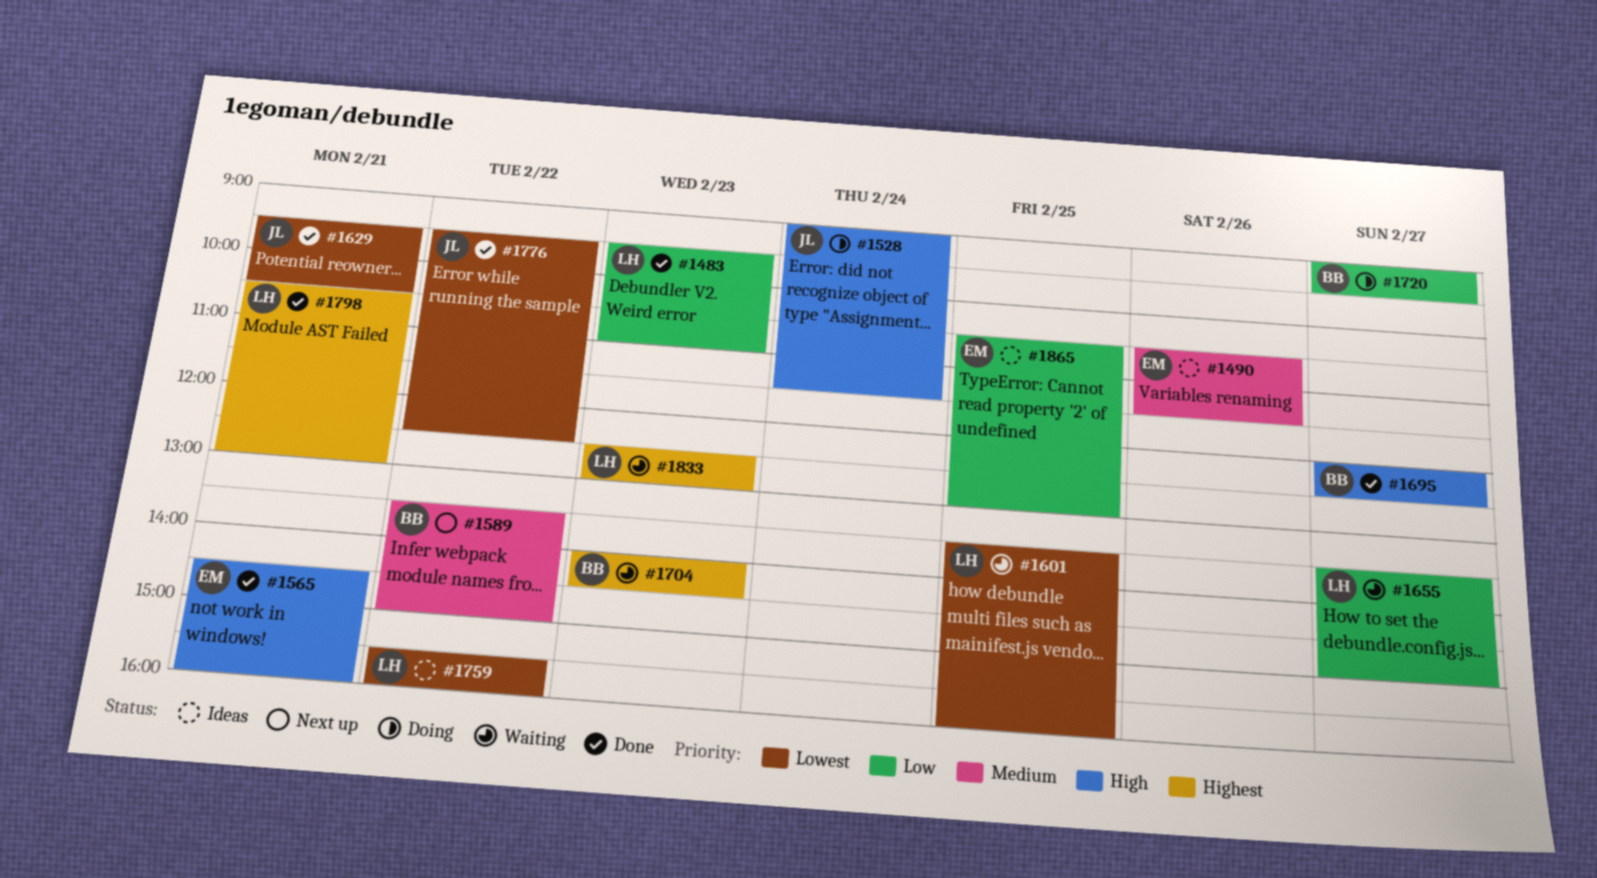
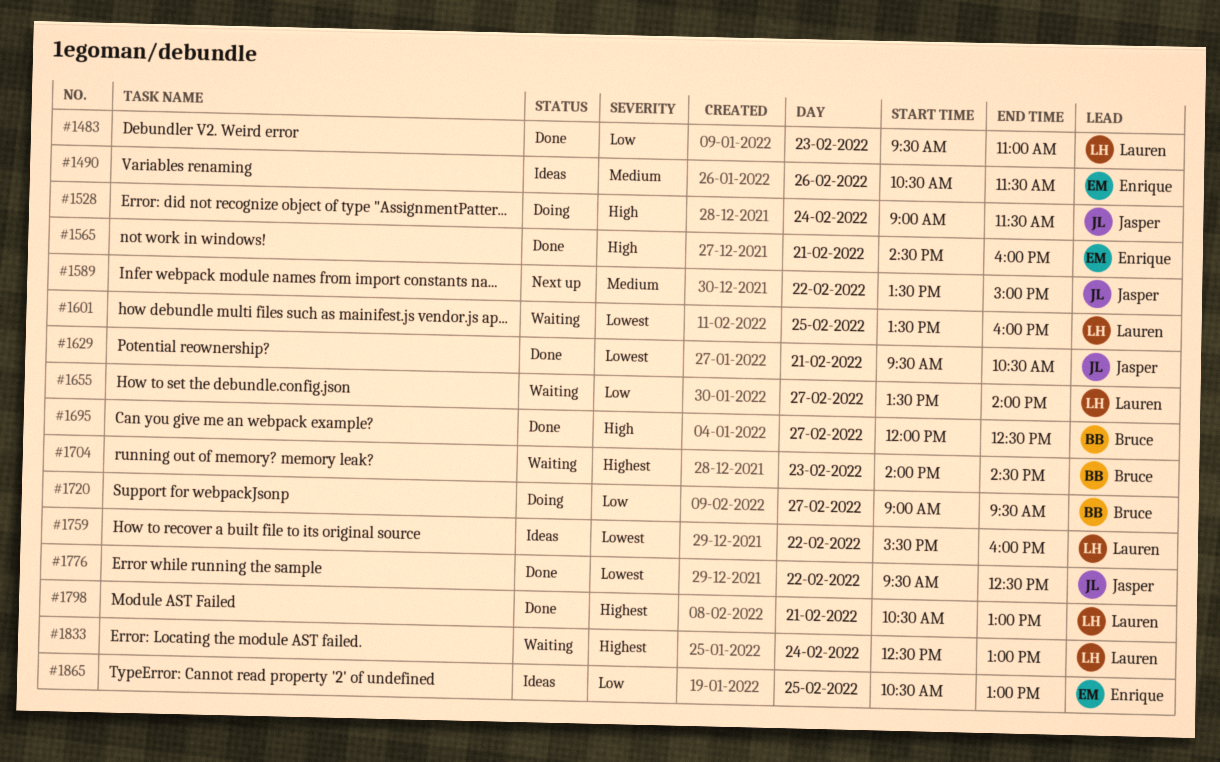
#1589, owner: Bruce -> Jasper
#1655, ends: 15:00 -> 14:00
#1833, day: Feb 23 -> Feb 24

